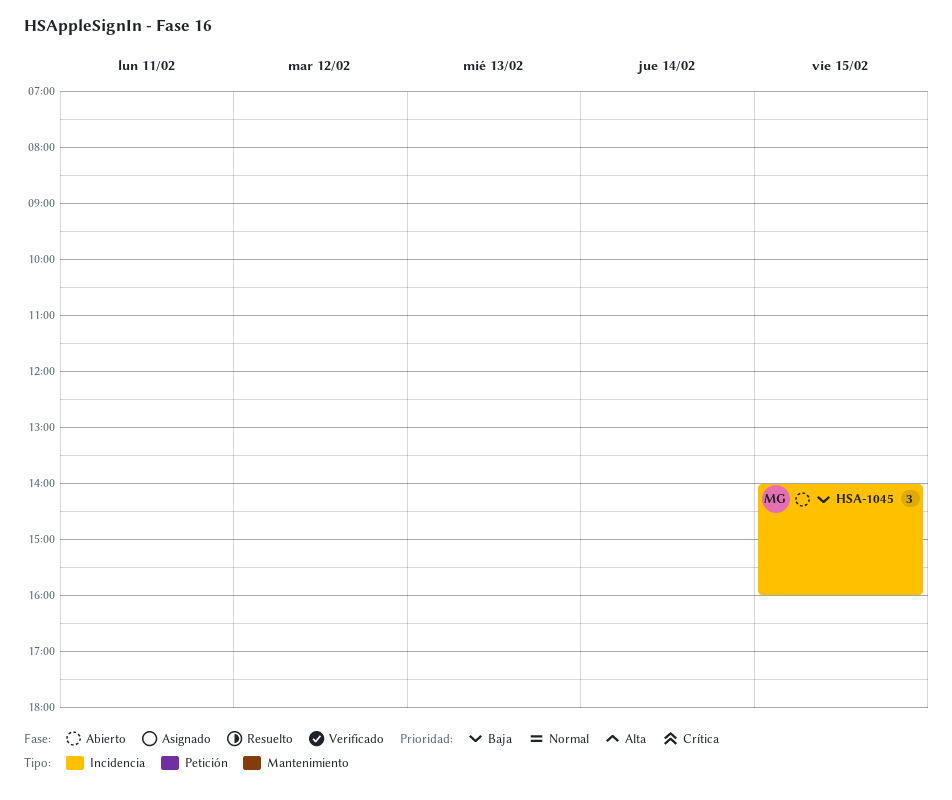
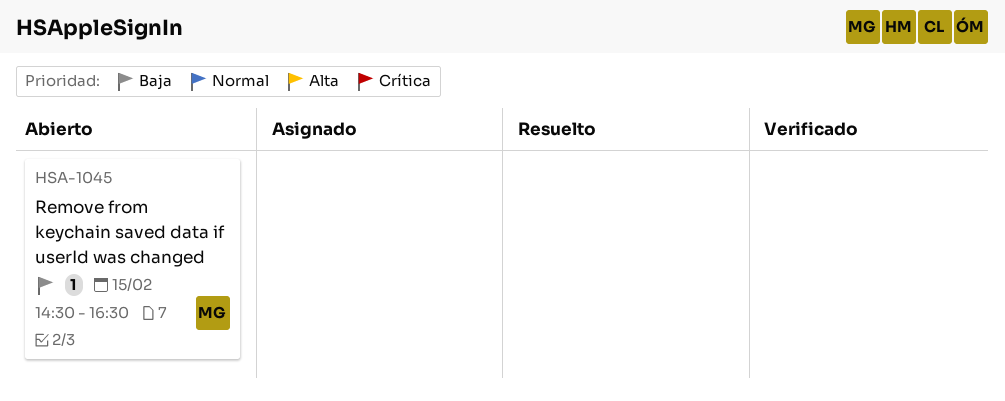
HSA-1045, estimate: 3 -> 1
HSA-1045, begins: 14:00 -> 14:30
HSA-1045, ends: 16:00 -> 16:30

